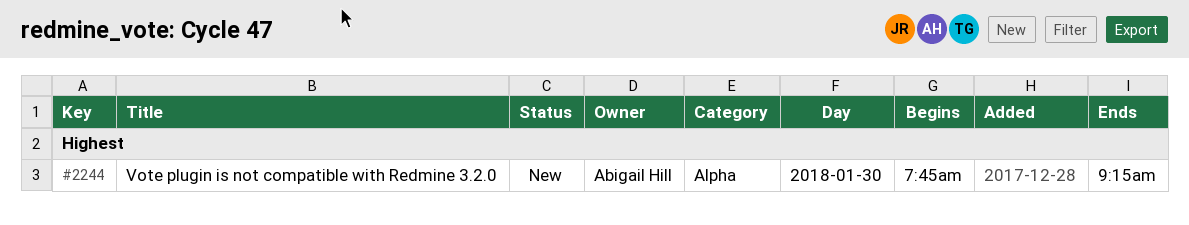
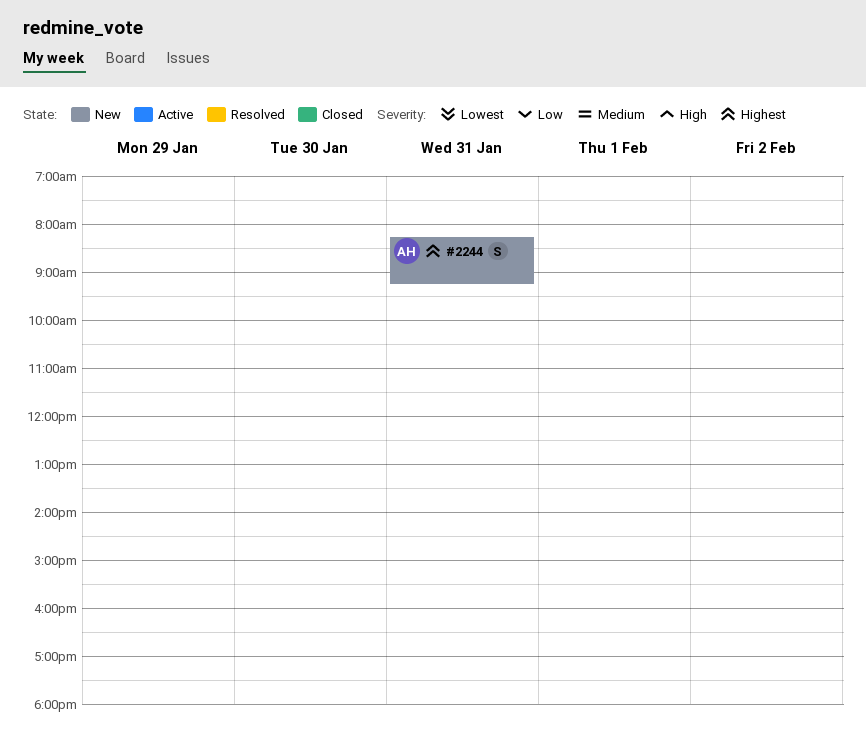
#2244, day: Jan 30 -> Jan 31
#2244, begins: 07:45 -> 08:15

